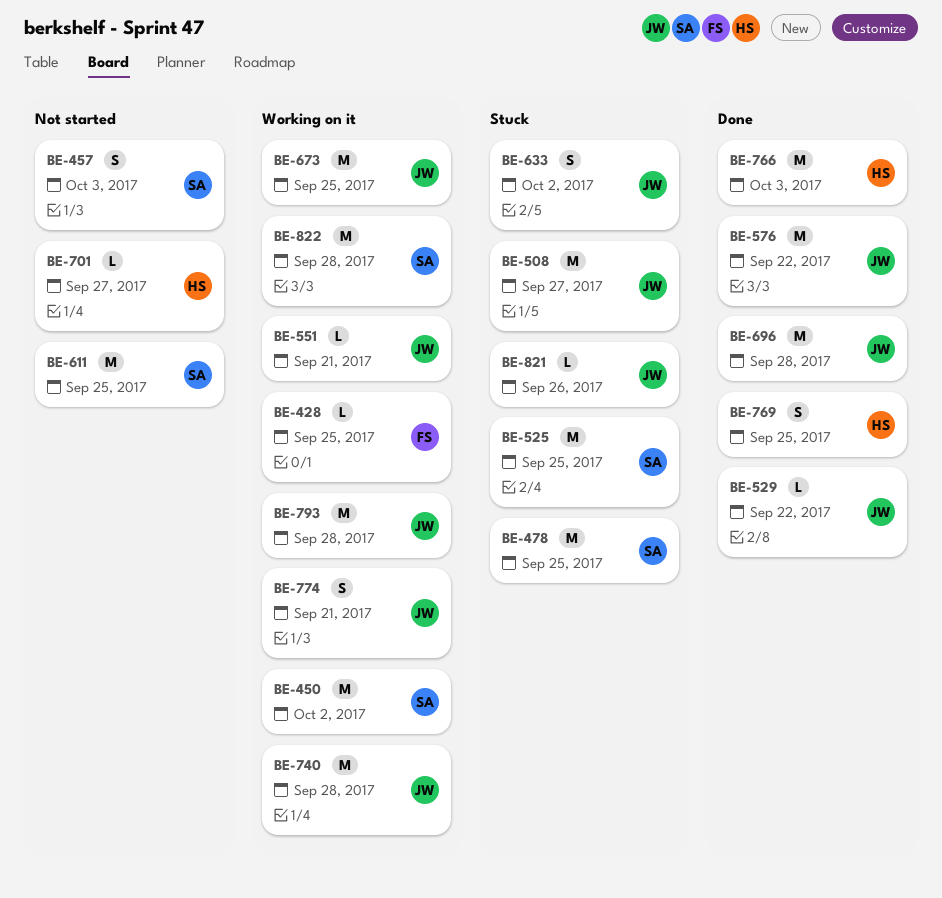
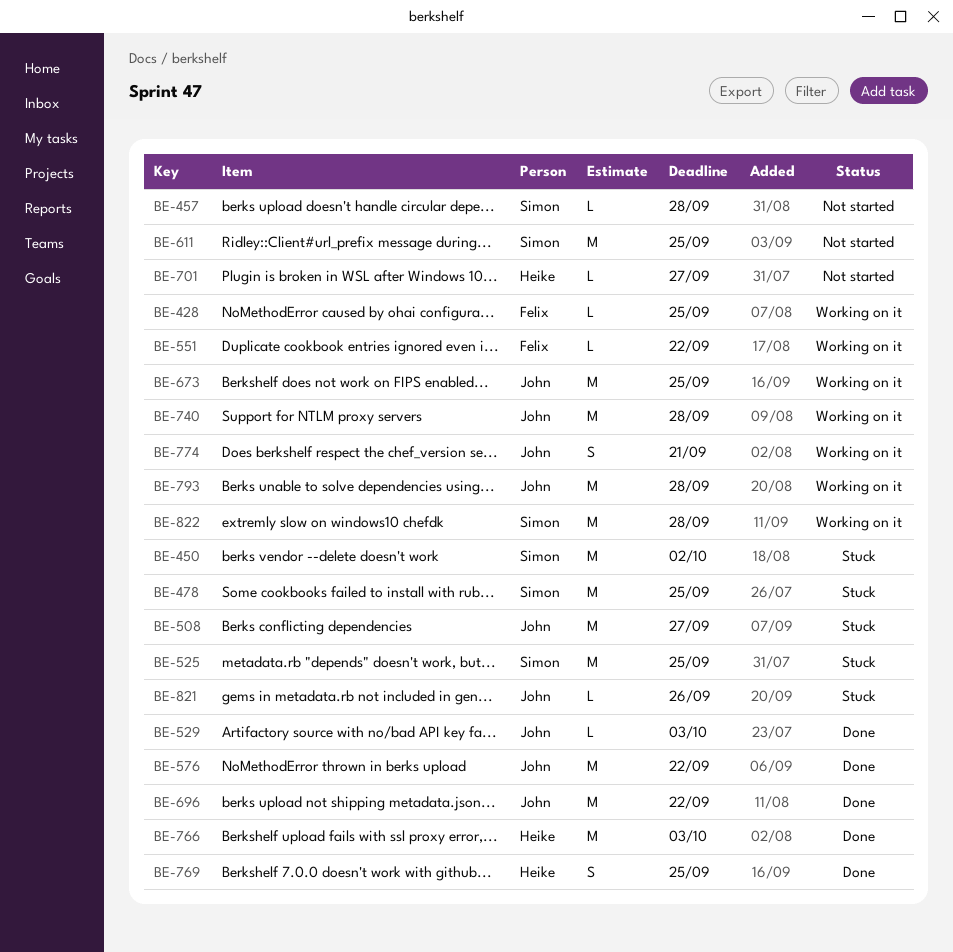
BE-450, status: Working on it -> Stuck
BE-457, estimate: S -> L
BE-457, due: Oct 3 -> Sep 28
BE-529, due: Sep 22 -> Oct 3
BE-551, owner: John -> Felix
BE-551, due: Sep 21 -> Sep 22
BE-633: present -> none
BE-696, due: Sep 28 -> Sep 22

